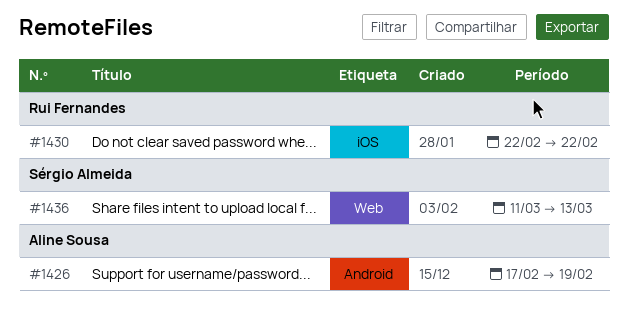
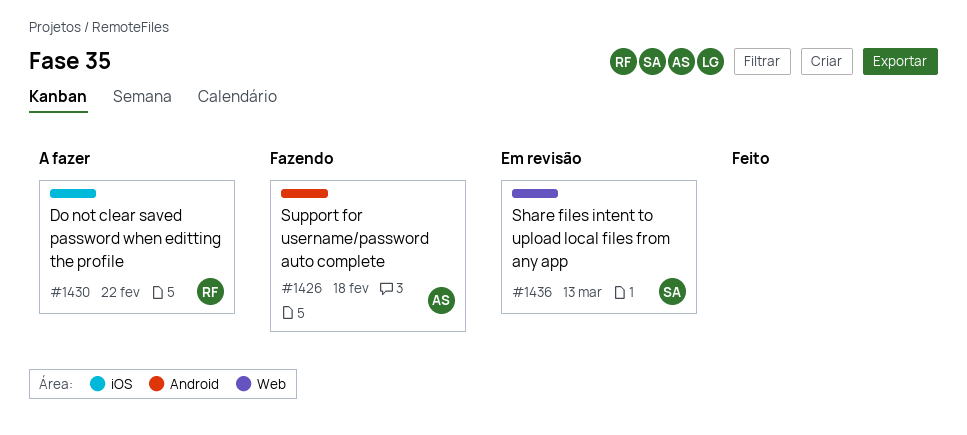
#1426, due: Feb 19 -> Feb 18

